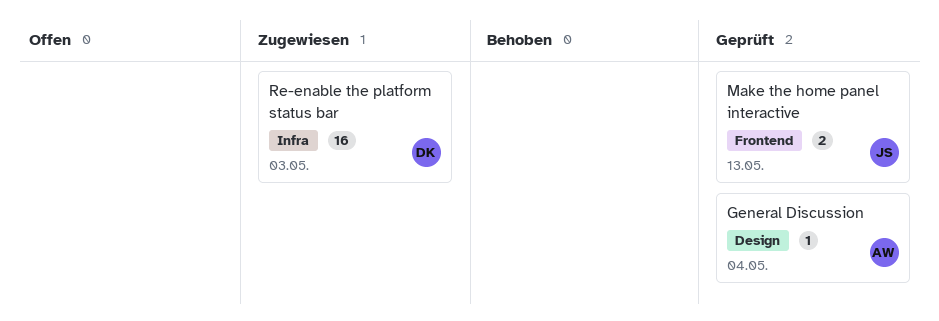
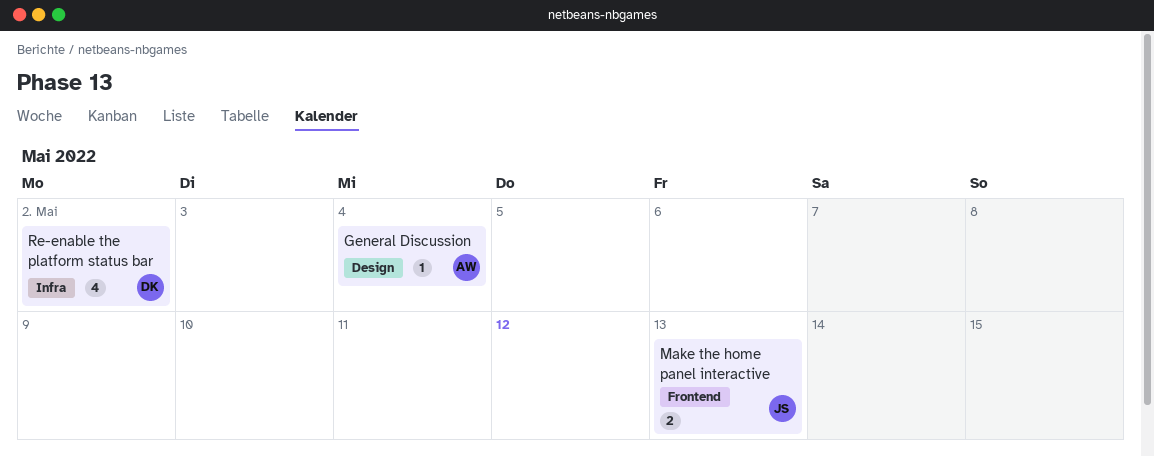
Re-enable the platform status bar, estimate: 16 -> 4
Re-enable the platform status bar, due: May 3 -> May 2

